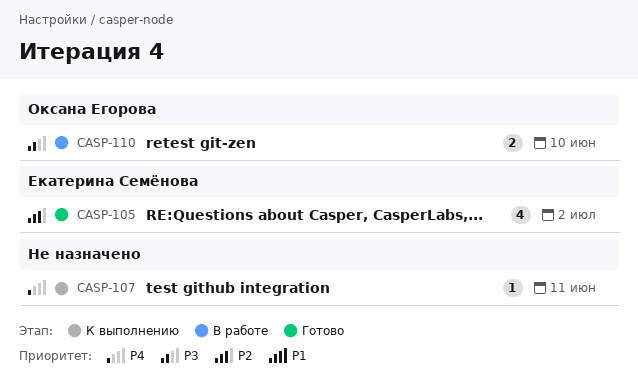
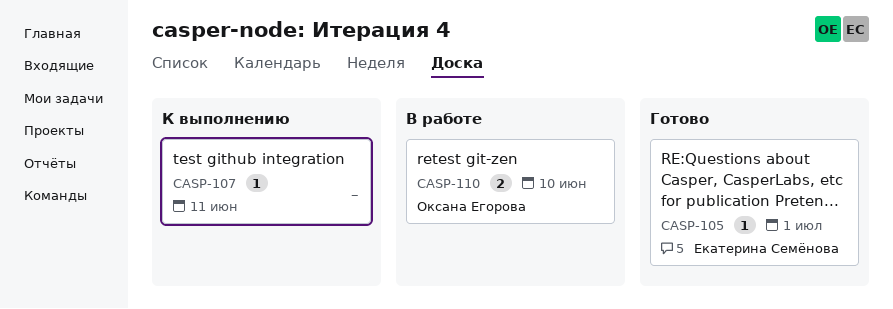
CASP-105, estimate: 4 -> 1
CASP-105, due: Jul 2 -> Jul 1

